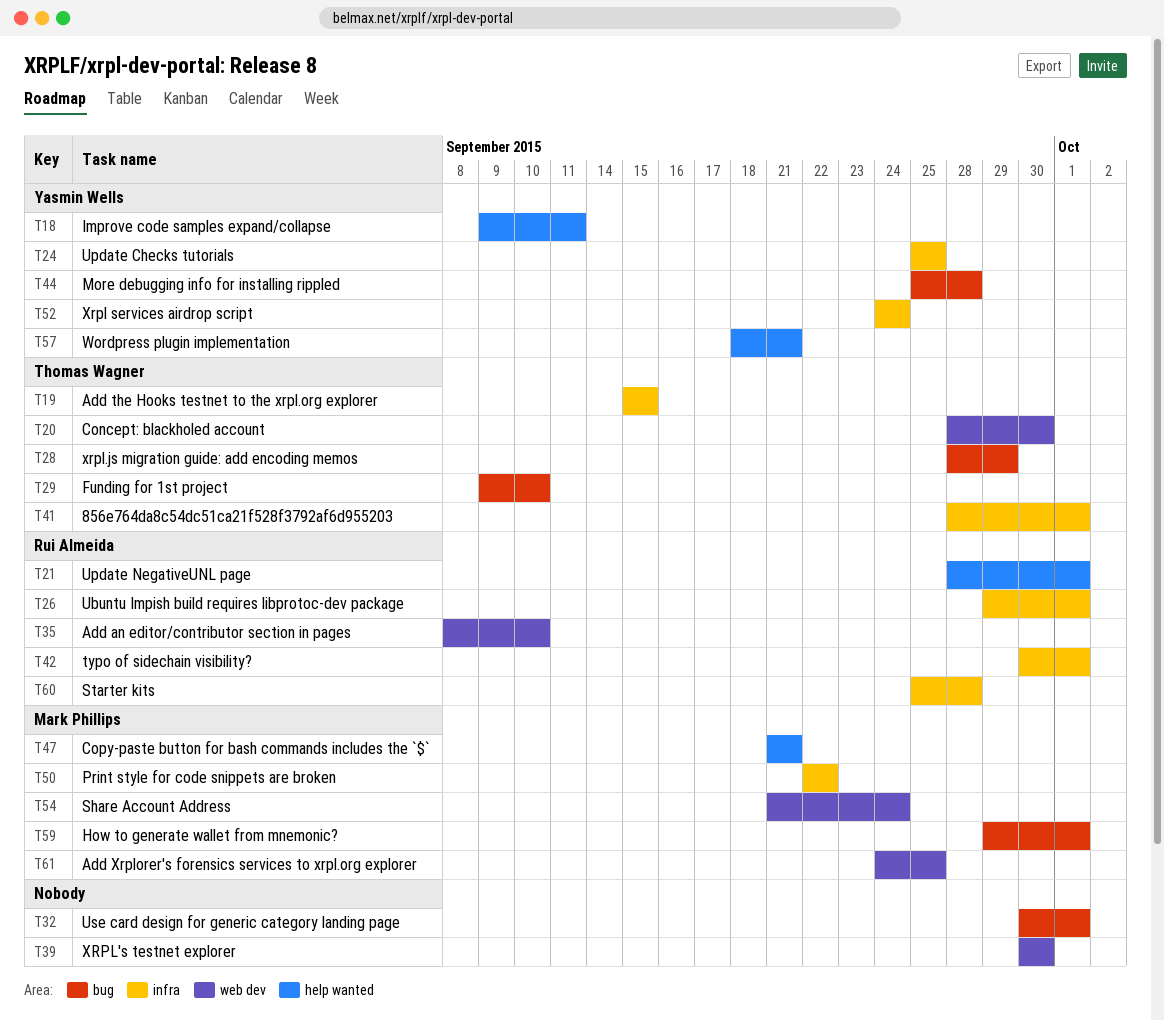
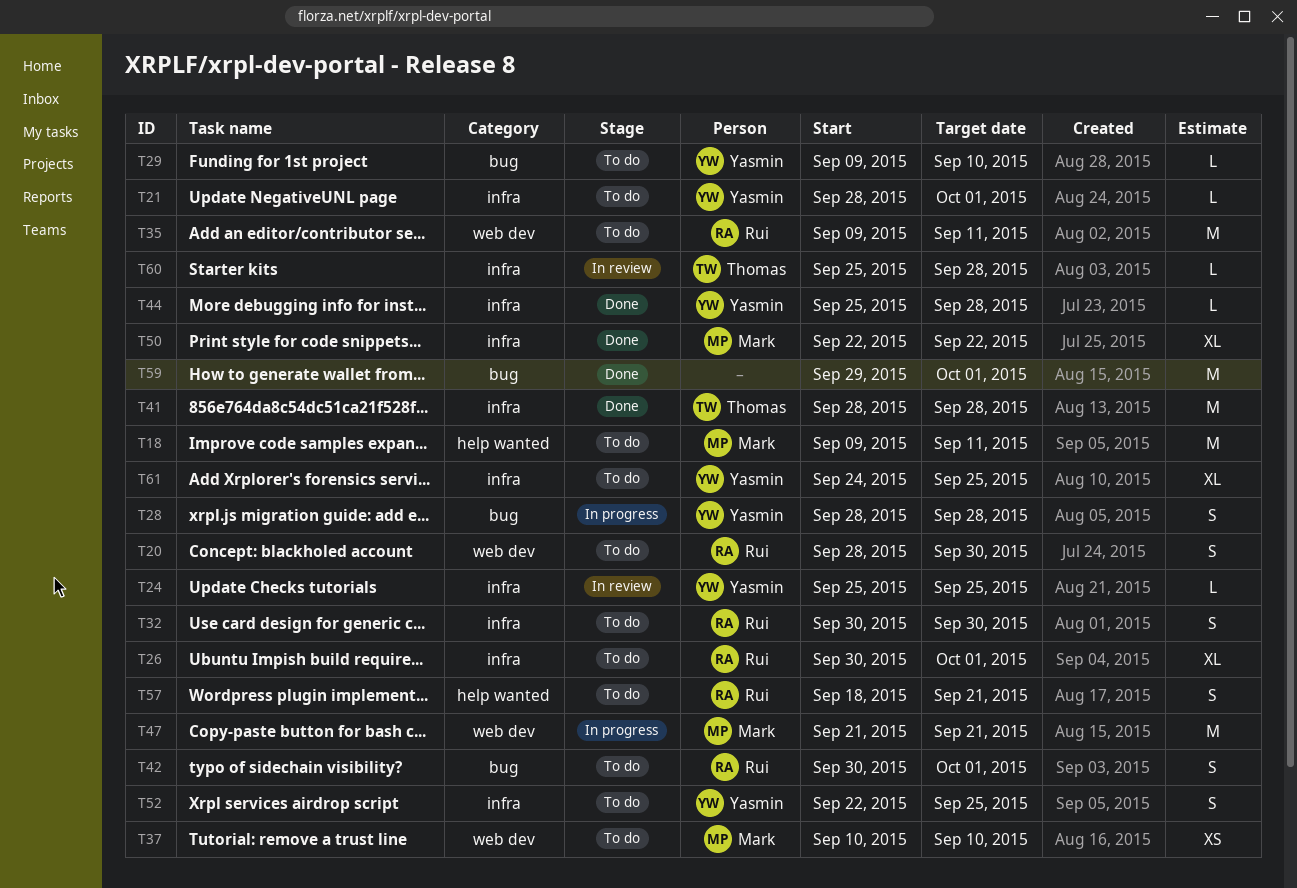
T18, owner: Yasmin Wells -> Mark Phillips
T19: present -> none
T20, owner: Thomas Wagner -> Rui Almeida
T21, owner: Rui Almeida -> Yasmin Wells
T21, label: help wanted -> infra
T26, start: Sep 29 -> Sep 30
T28, owner: Thomas Wagner -> Yasmin Wells
T28, due: Sep 29 -> Sep 28
T29, owner: Thomas Wagner -> Yasmin Wells
T32, owner: none -> Rui Almeida
T32, label: bug -> infra
T32, due: Oct 1 -> Sep 30
T35, start: Sep 8 -> Sep 9
T35, due: Sep 10 -> Sep 11
T37: none -> present
T39: present -> none
T41, due: Oct 1 -> Sep 28
T42, label: infra -> bug
T44, label: bug -> infra
T47, label: help wanted -> web dev
T52, start: Sep 24 -> Sep 22
T52, due: Sep 24 -> Sep 25
T54: present -> none
T57, owner: Yasmin Wells -> Rui Almeida
T59, owner: Mark Phillips -> none
T60, owner: Rui Almeida -> Thomas Wagner
T61, owner: Mark Phillips -> Yasmin Wells
T61, label: web dev -> infra

